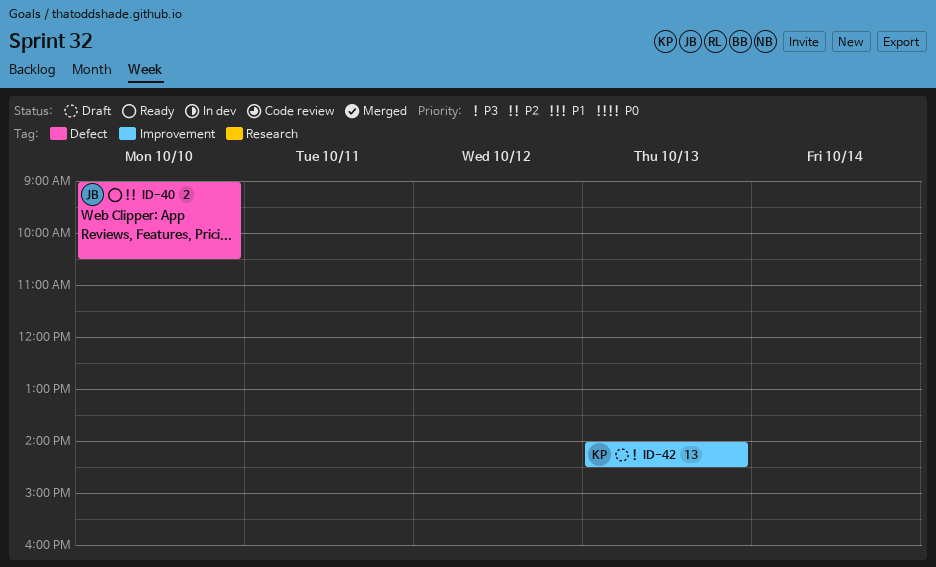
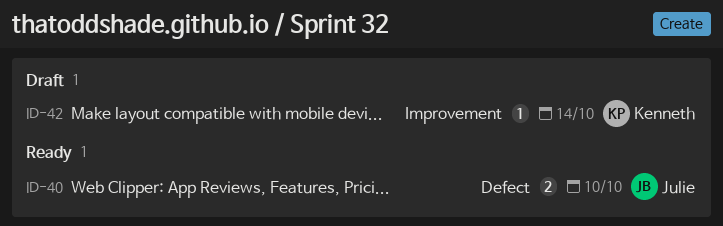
ID-42, estimate: 13 -> 1
ID-42, day: Oct 13 -> Oct 14

